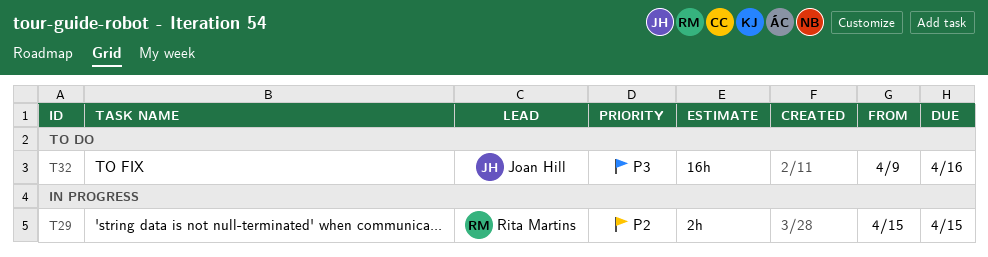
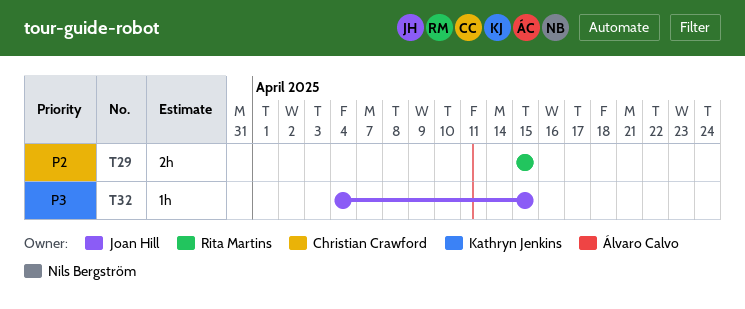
T32, estimate: 16h -> 1h
T32, start: Apr 9 -> Apr 4
T32, due: Apr 16 -> Apr 15

